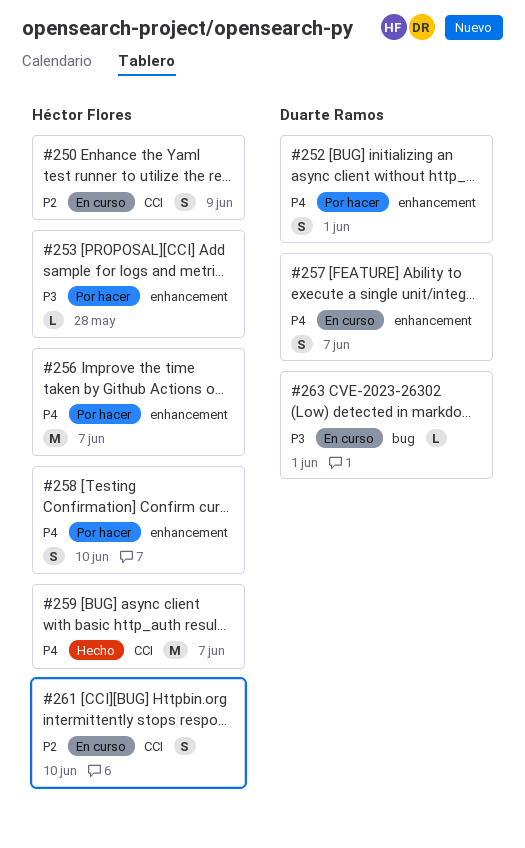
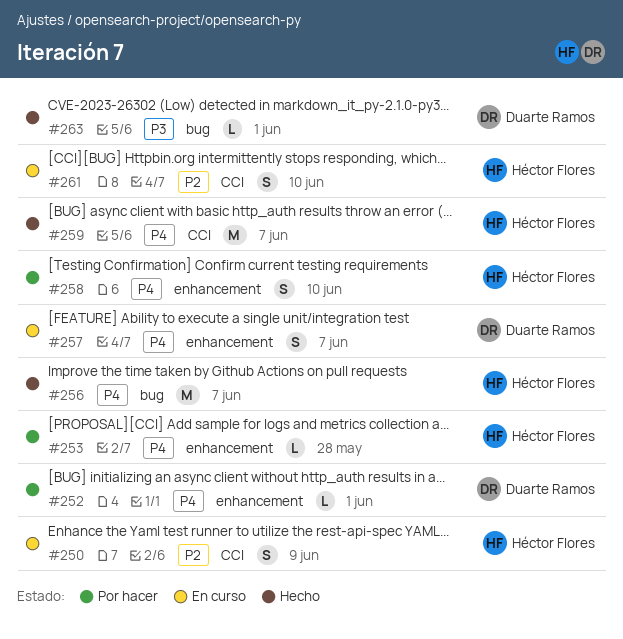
#252, estimate: S -> L
#253, priority: P3 -> P4
#256, status: Por hacer -> Hecho
#256, label: enhancement -> bug
#263, status: En curso -> Hecho

